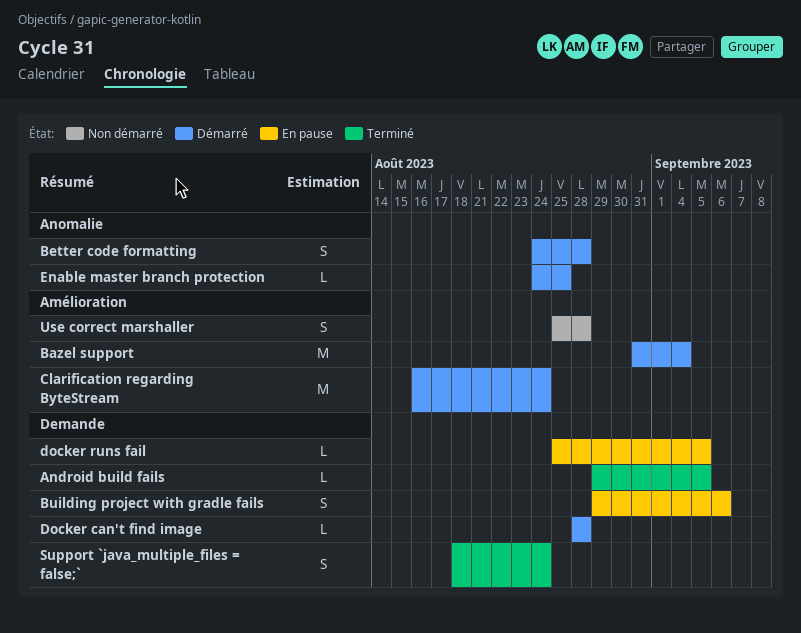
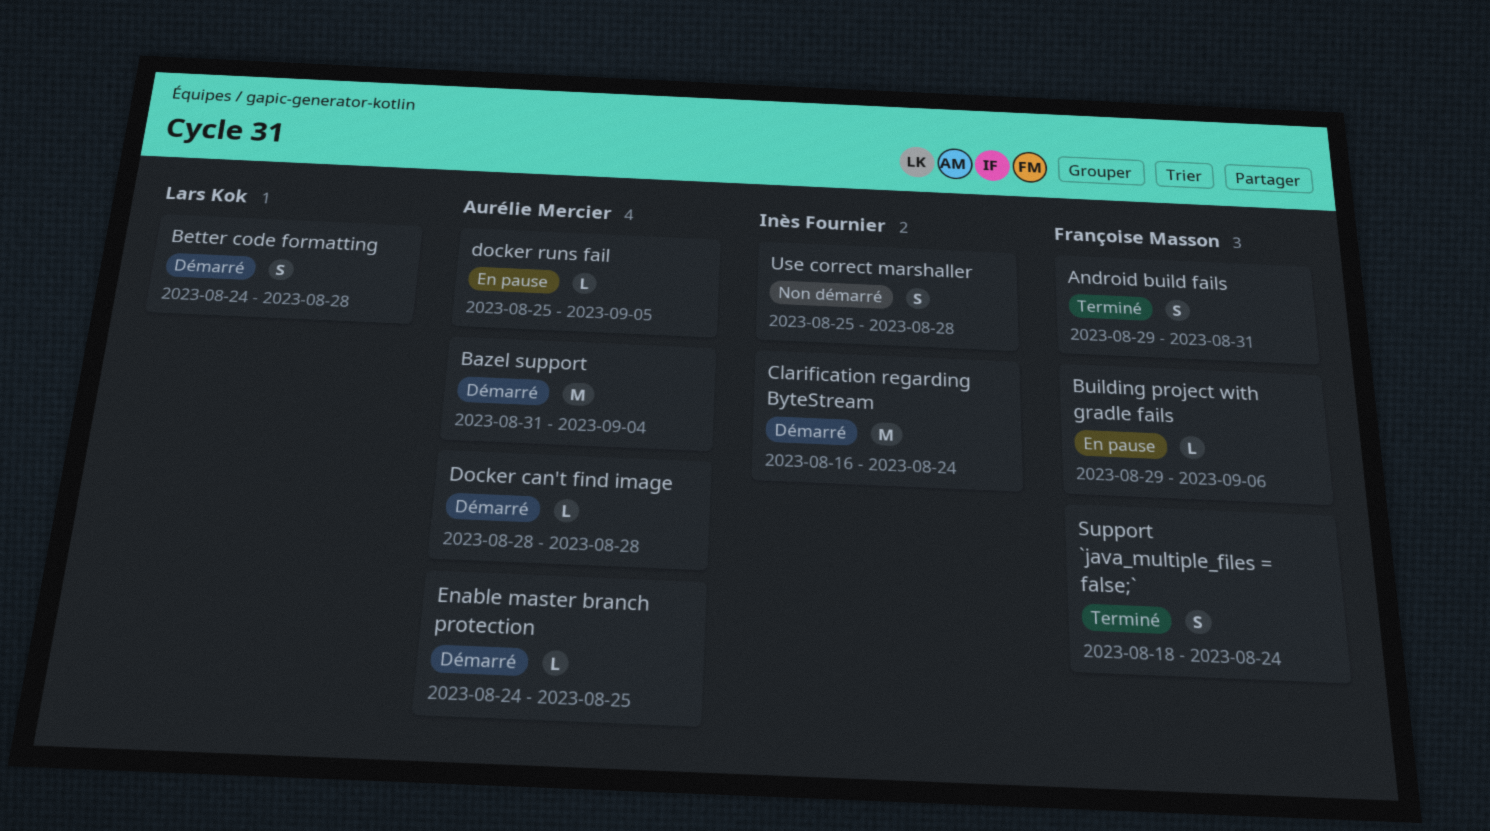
Android build fails, estimate: L -> S
Android build fails, due: Sep 5 -> Aug 31
Building project with gradle fails, estimate: S -> L

